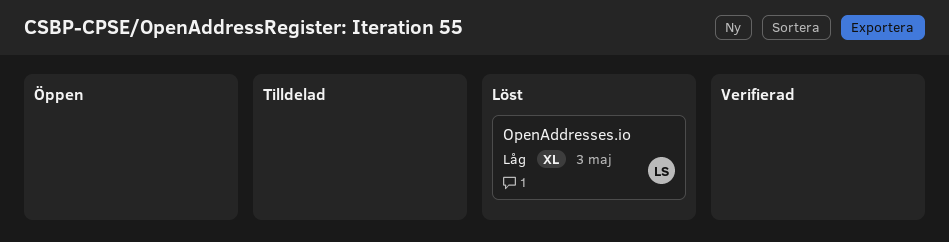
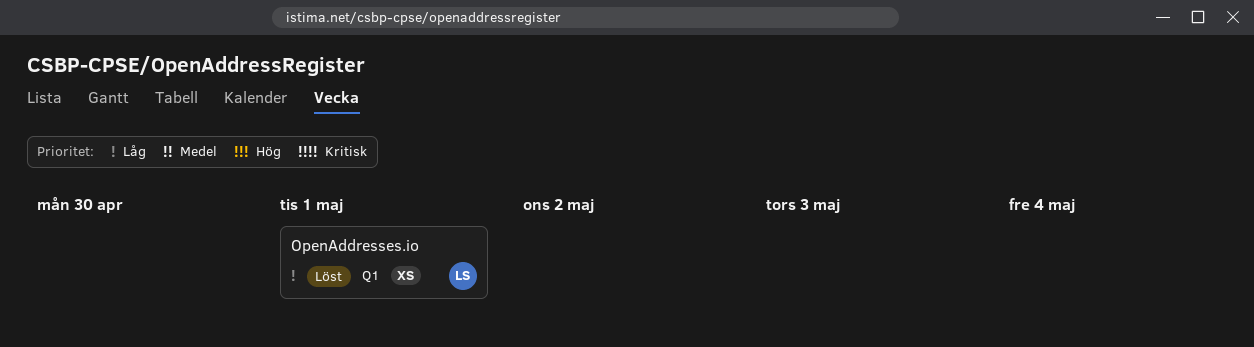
OpenAddresses.io, estimate: XL -> XS
OpenAddresses.io, due: May 3 -> May 1

